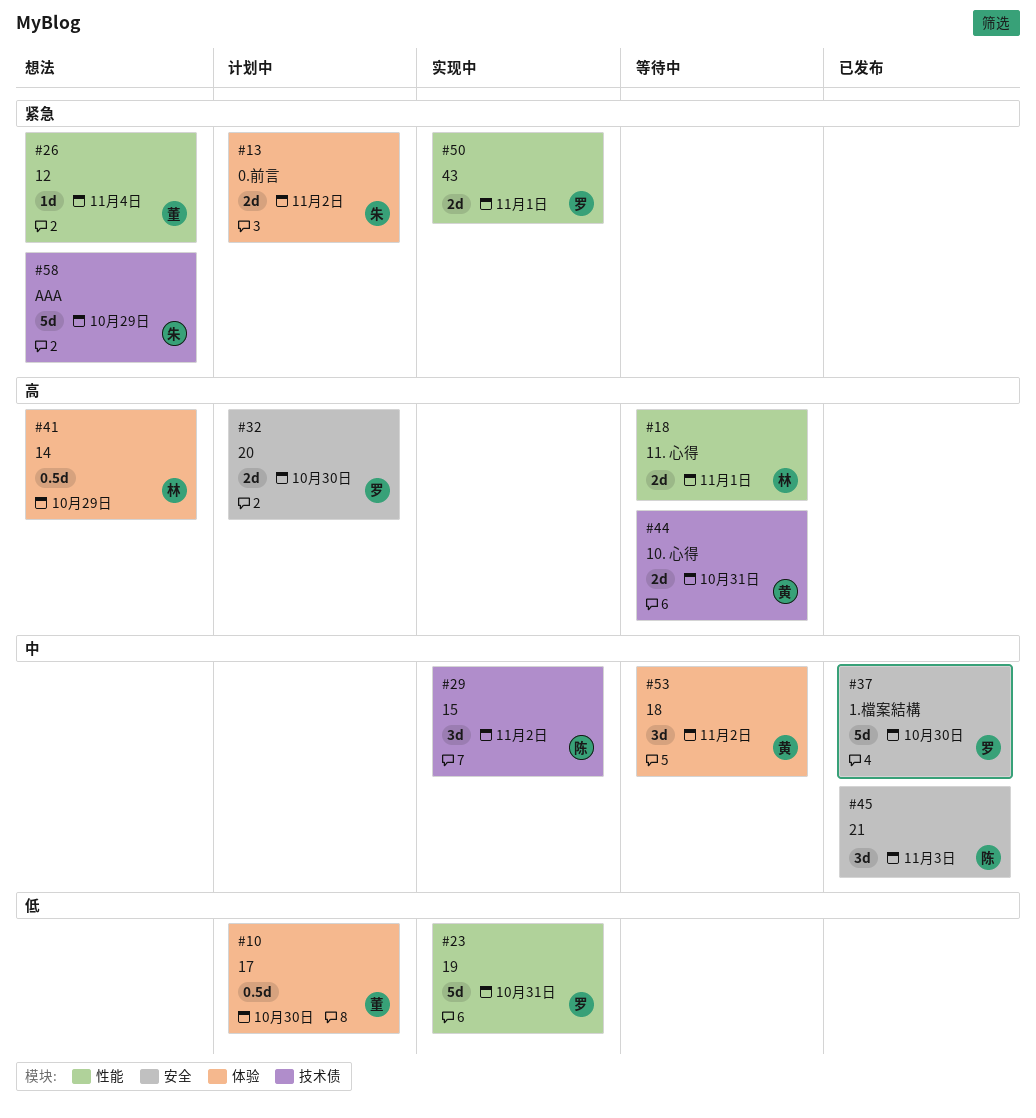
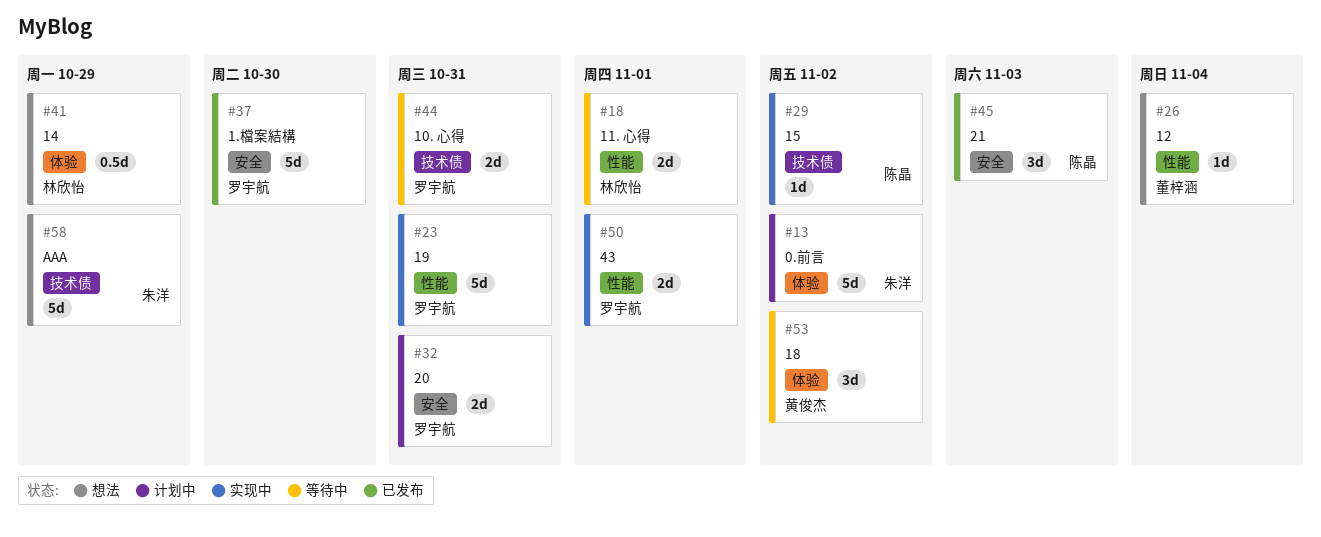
#10: present -> none
#13, estimate: 2d -> 5d
#29, estimate: 3d -> 1d
#32, due: Oct 30 -> Oct 31
#44, owner: 黄俊杰 -> 罗宇航

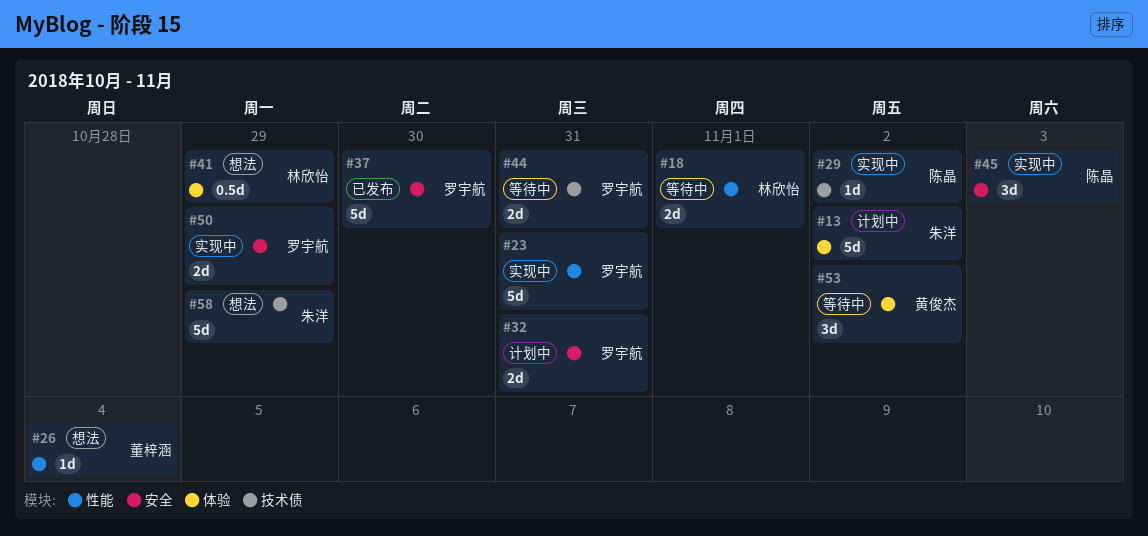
#45, status: 已发布 -> 实现中
#50, label: 性能 -> 安全
#50, due: Nov 1 -> Oct 29

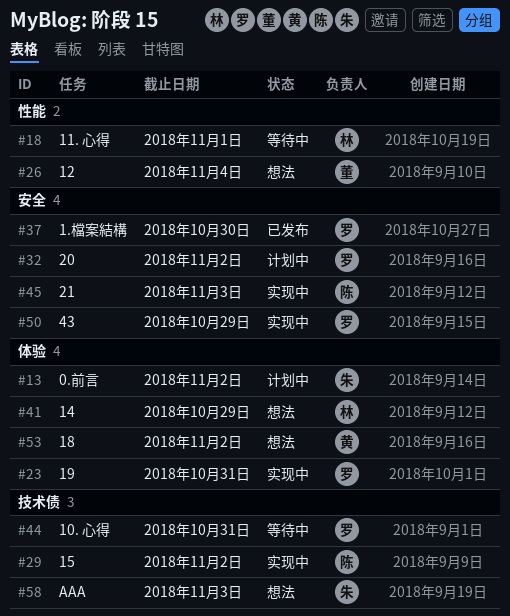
#23, label: 性能 -> 体验
#32, due: Oct 31 -> Nov 2
#53, status: 等待中 -> 想法
#58, due: Oct 29 -> Nov 3

